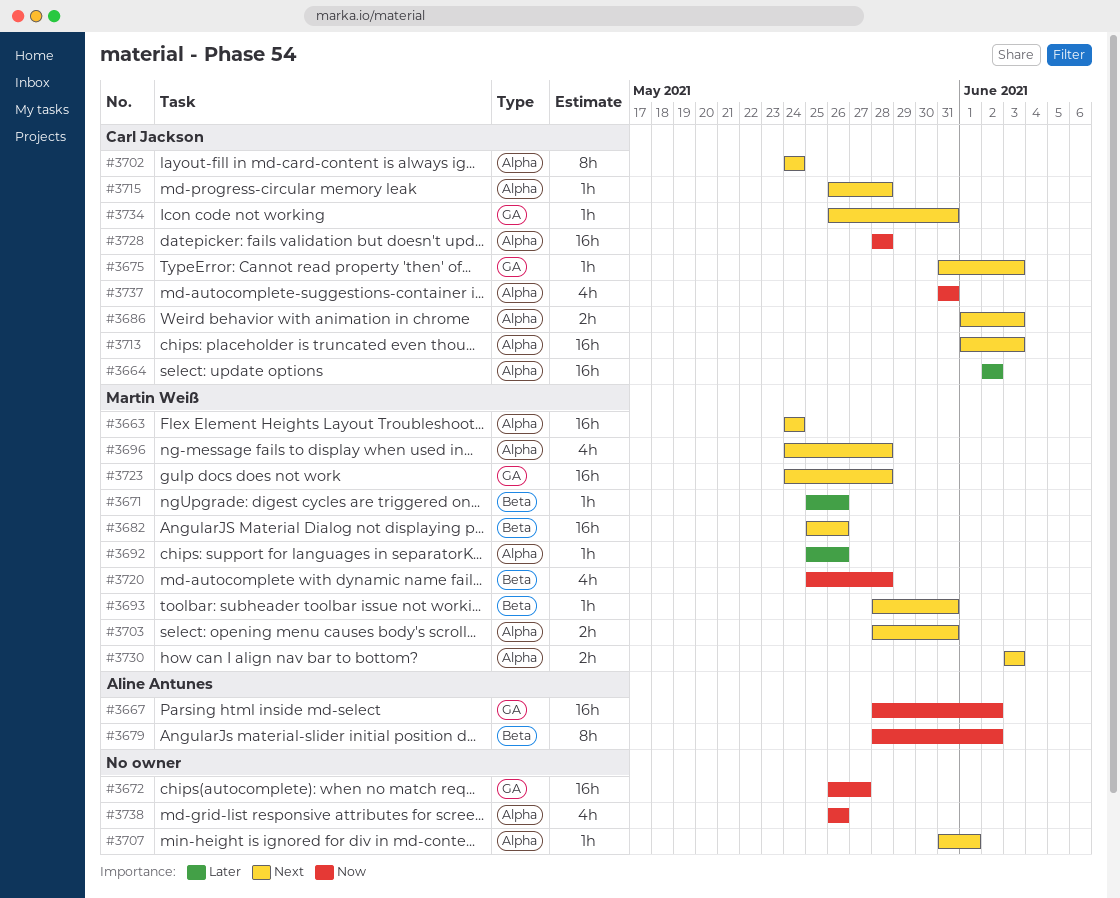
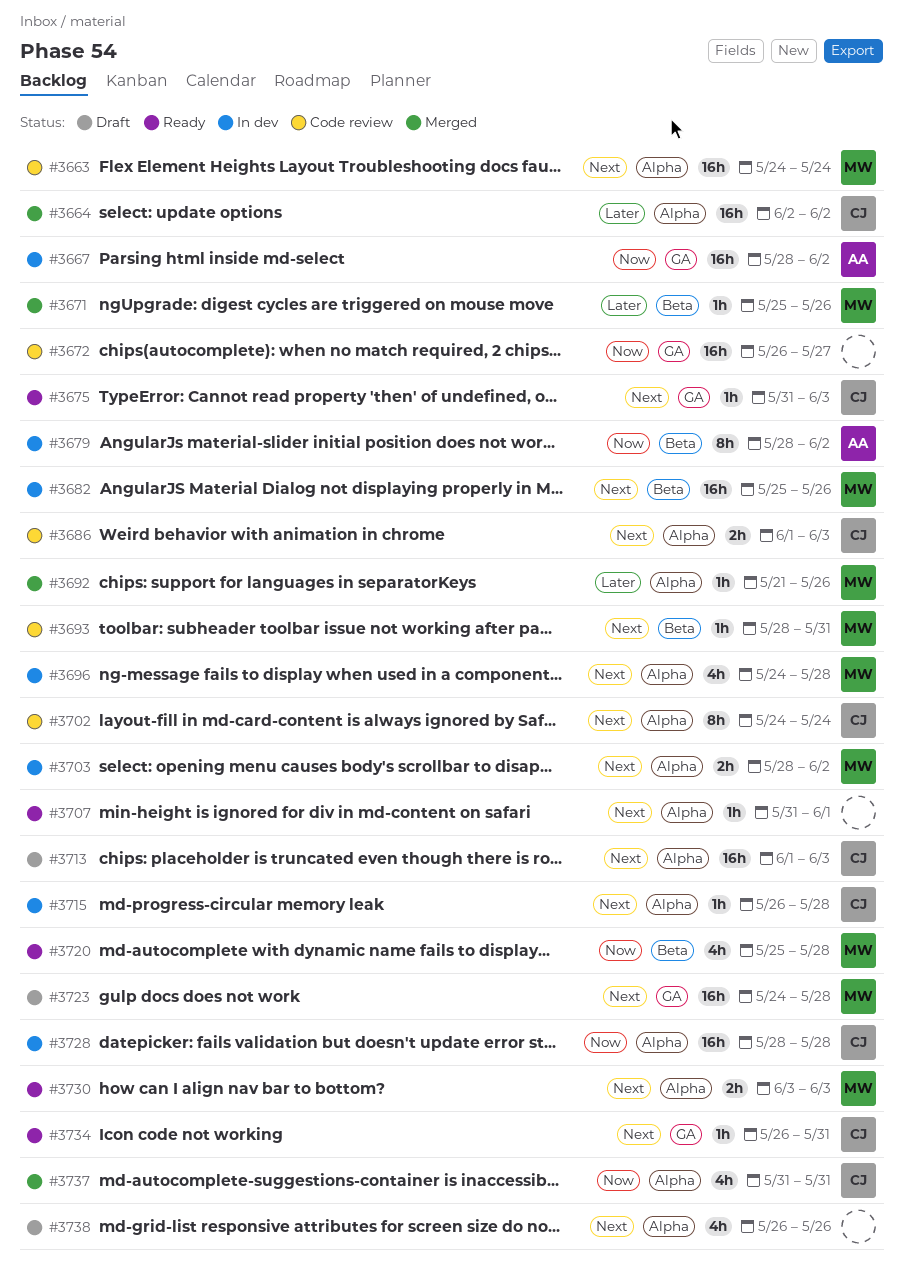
#3692, start: May 25 -> May 21
#3703, due: May 31 -> Jun 2
#3738, priority: Now -> Next

